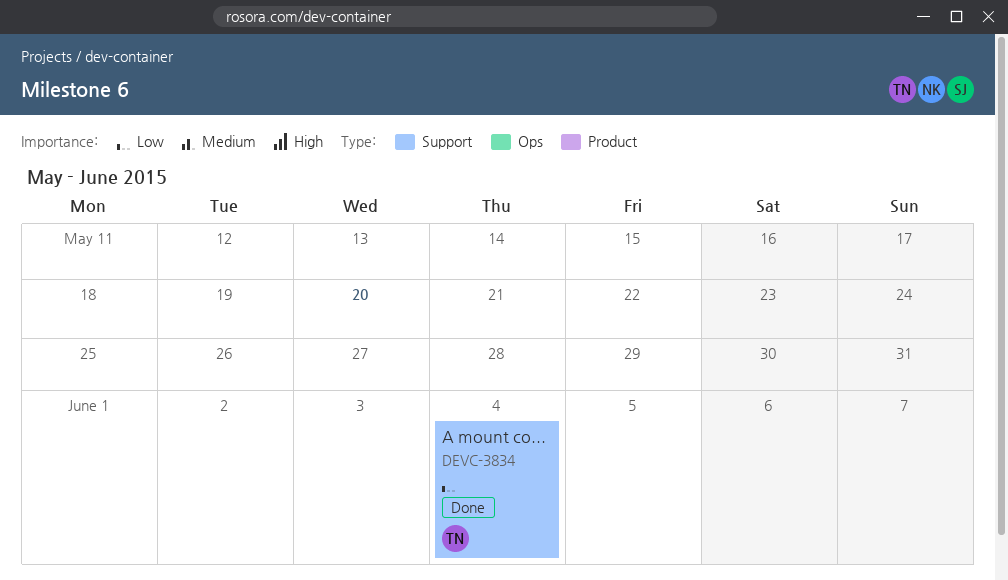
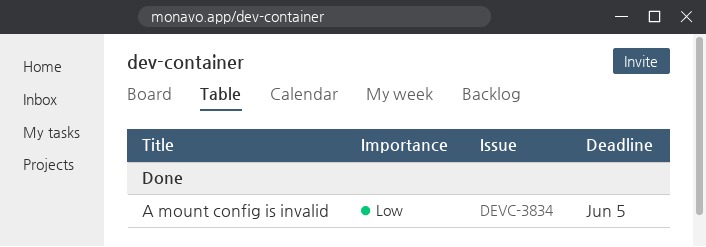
DEVC-3834, due: Jun 4 -> Jun 5

